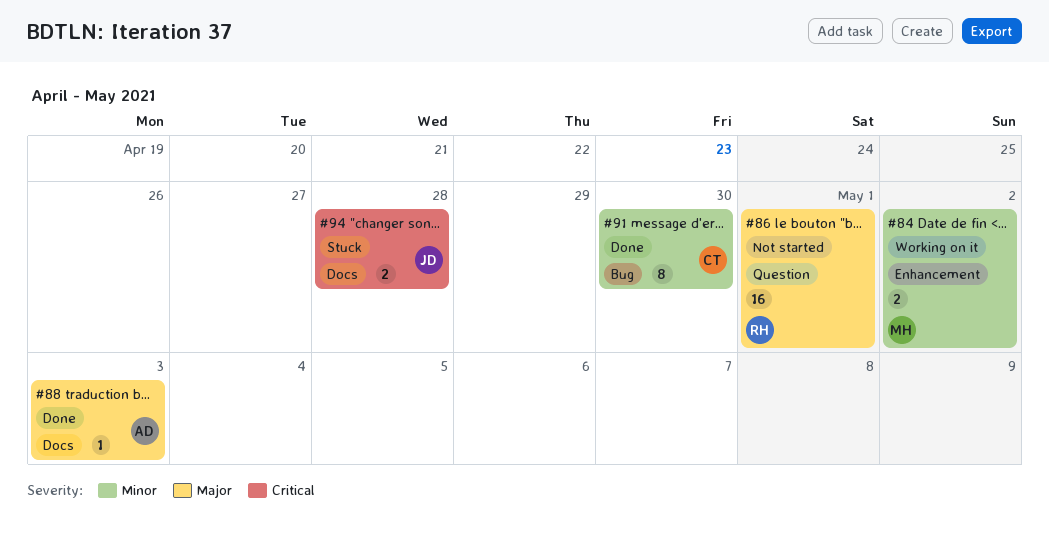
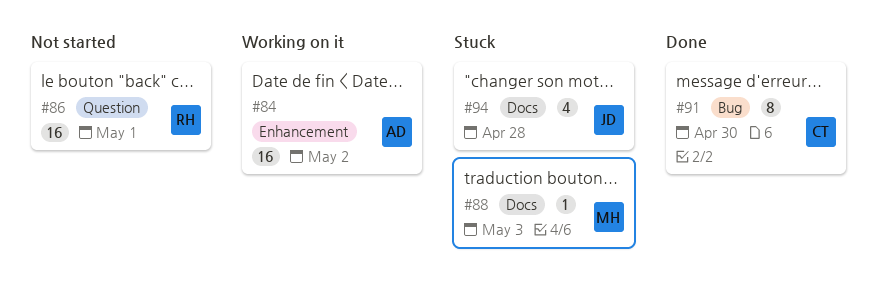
#84, owner: MH -> AD
#84, estimate: 2 -> 16
#88, status: Done -> Stuck
#88, owner: AD -> MH
#94, estimate: 2 -> 4

